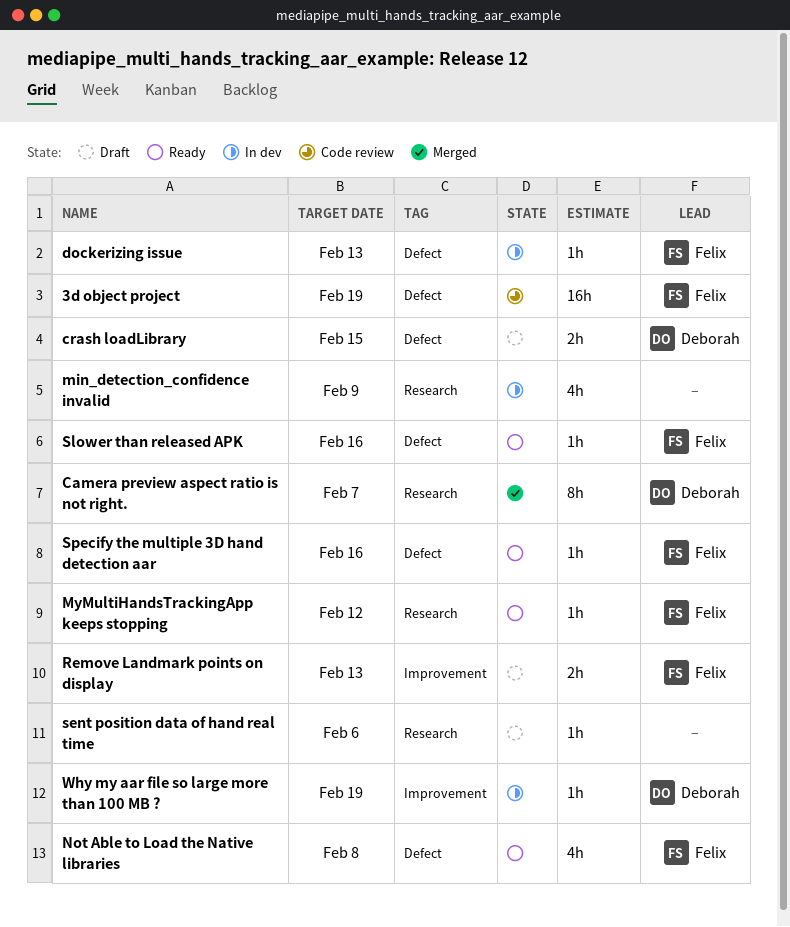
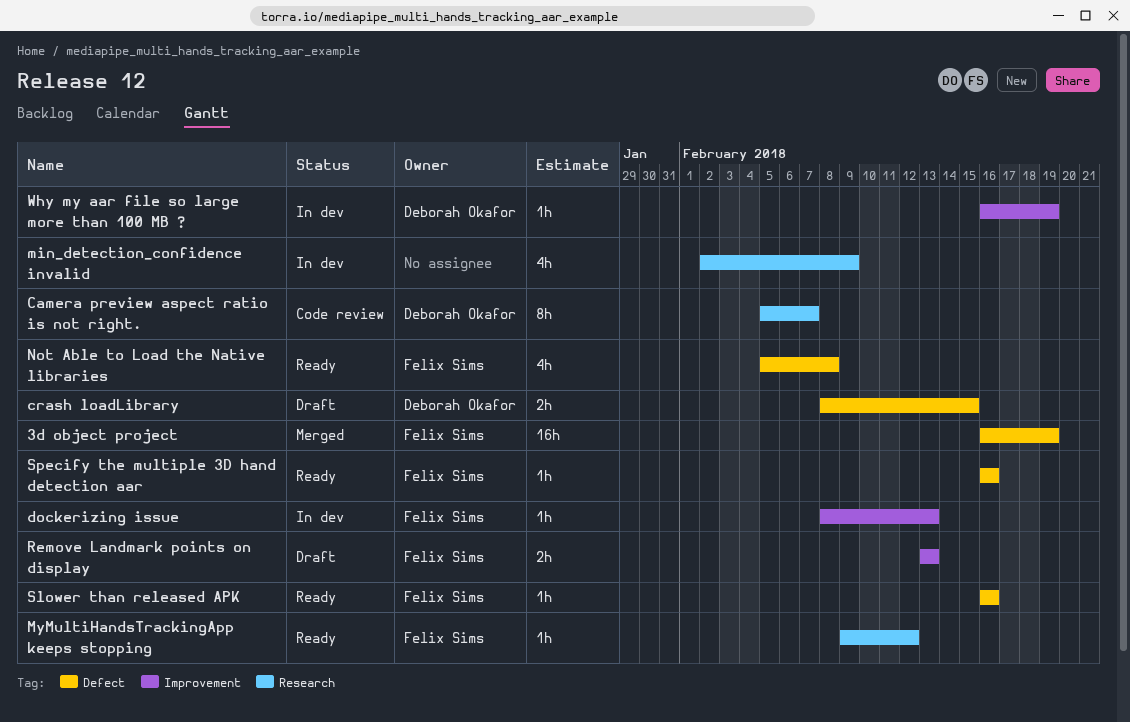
3d object project, status: Code review -> Merged
Camera preview aspect ratio is not right., status: Merged -> Code review
dockerizing issue, label: Defect -> Improvement
sent position data of hand real time: present -> none

